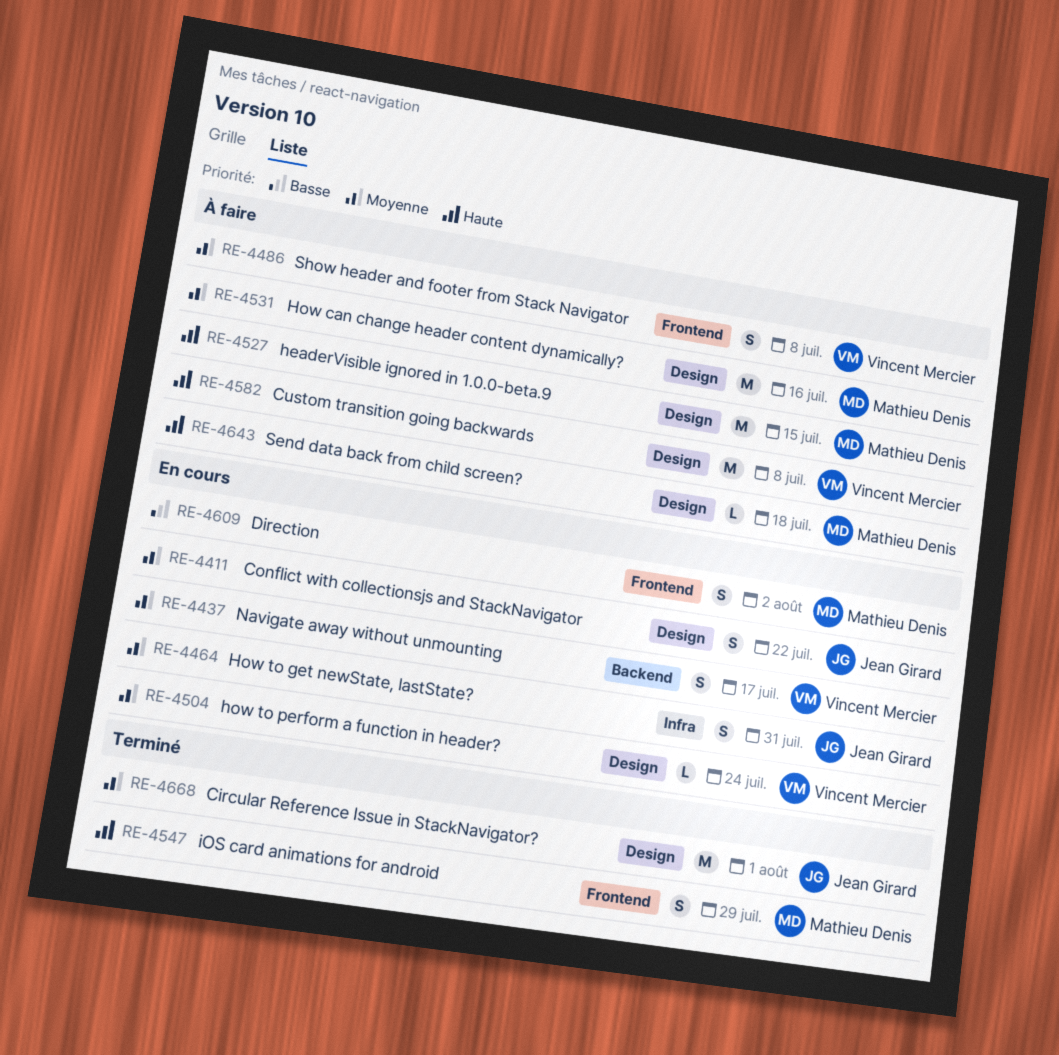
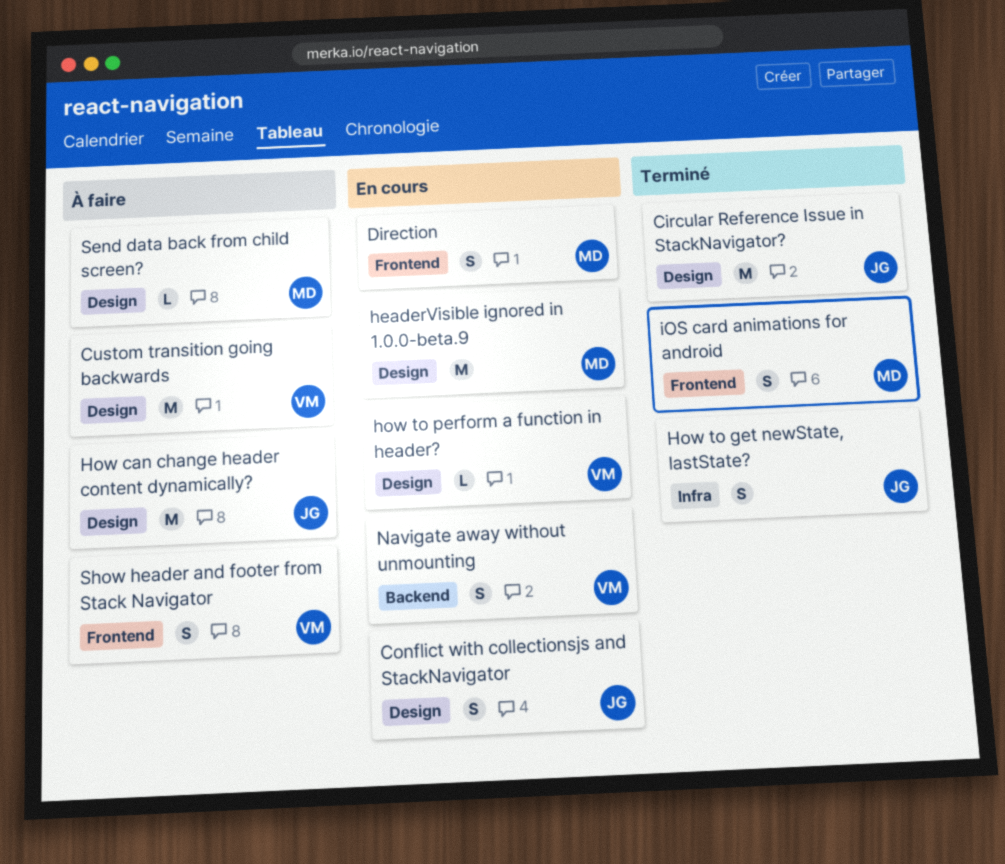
headerVisible ignored in 1.0.0-beta.9, status: À faire -> En cours
How can change header content dynamically?, owner: Mathieu Denis -> Jean Girard
How to get newState, lastState?, status: En cours -> Terminé

